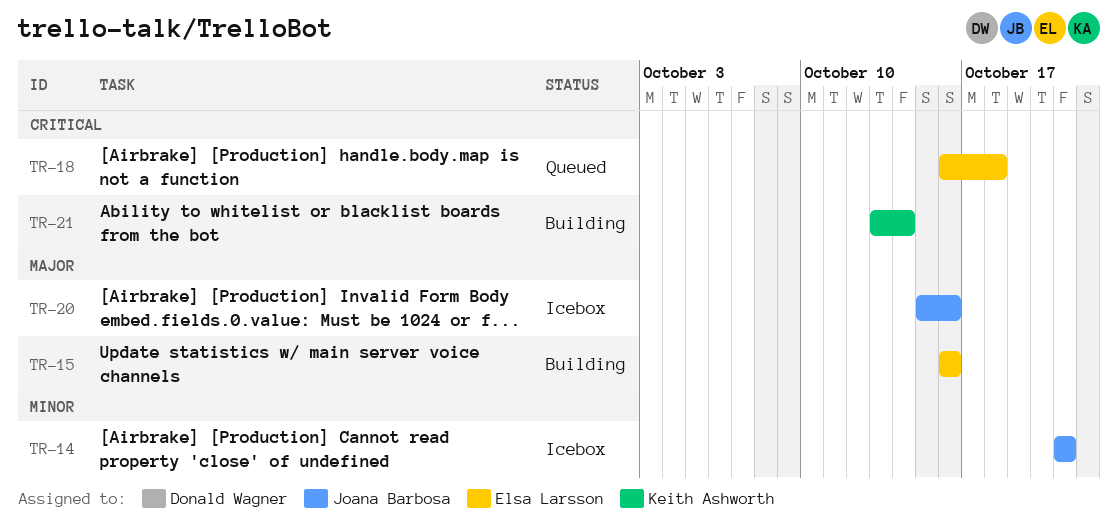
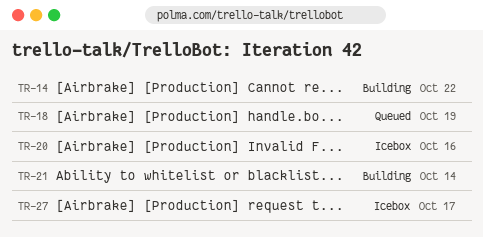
TR-14, status: Icebox -> Building
TR-14, due: Oct 21 -> Oct 22
TR-15: present -> none
TR-18, due: Oct 18 -> Oct 19
TR-27: none -> present

